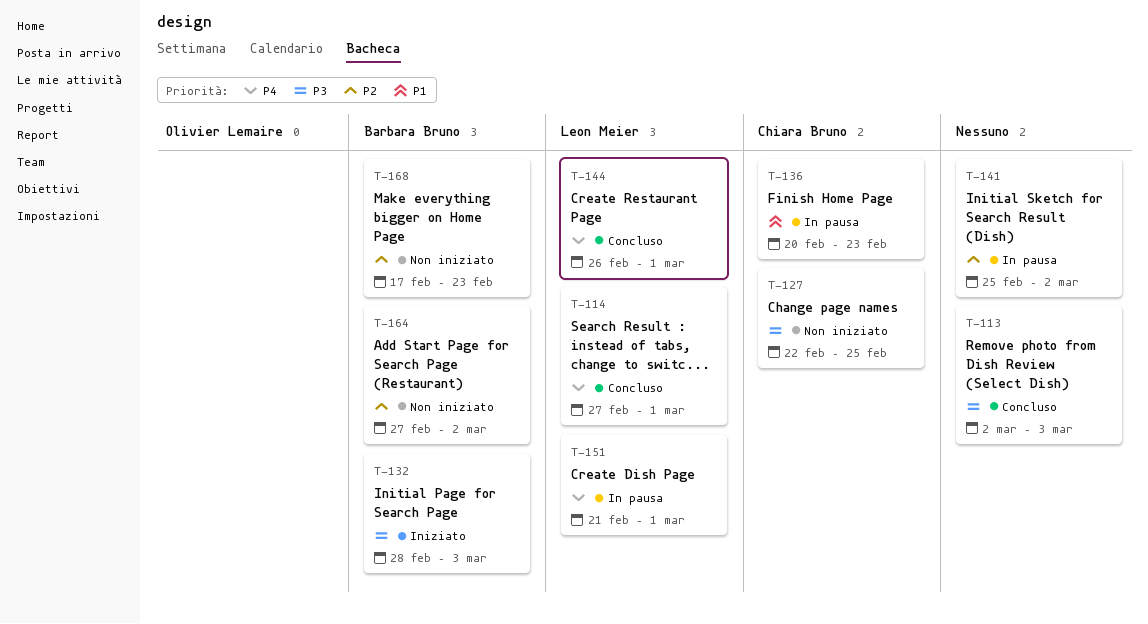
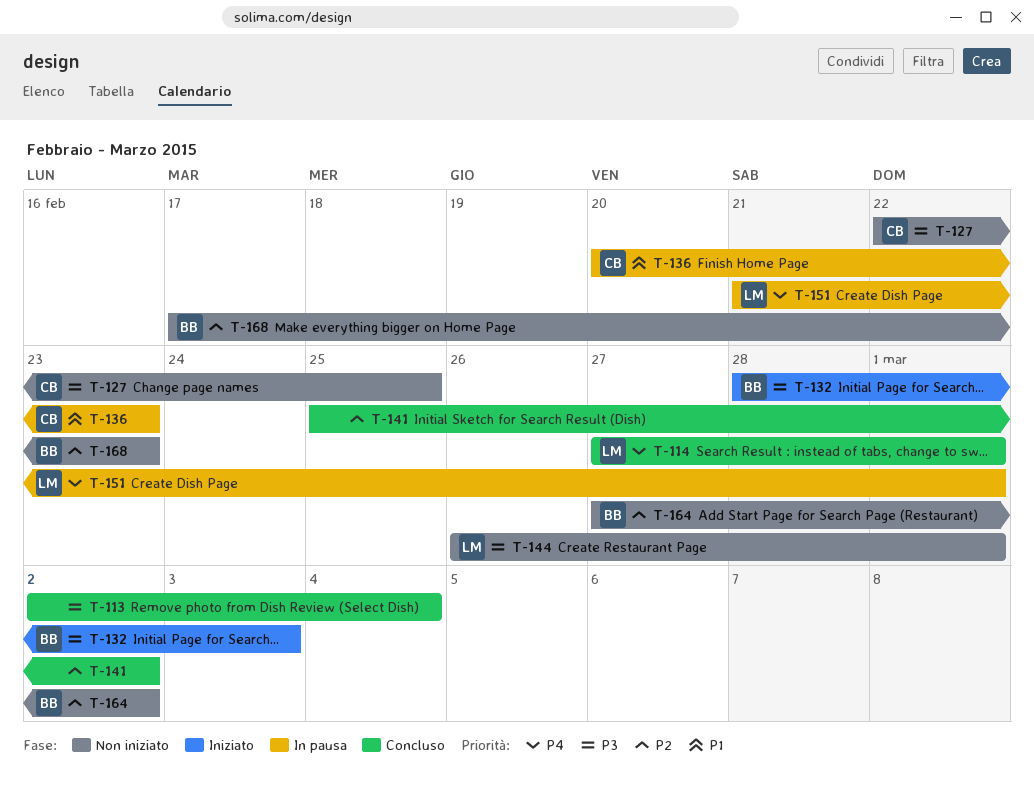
T-113, due: Mar 3 -> Mar 4
T-141, status: In pausa -> Concluso
T-144, status: Concluso -> Non iniziato
T-144, priority: P4 -> P3

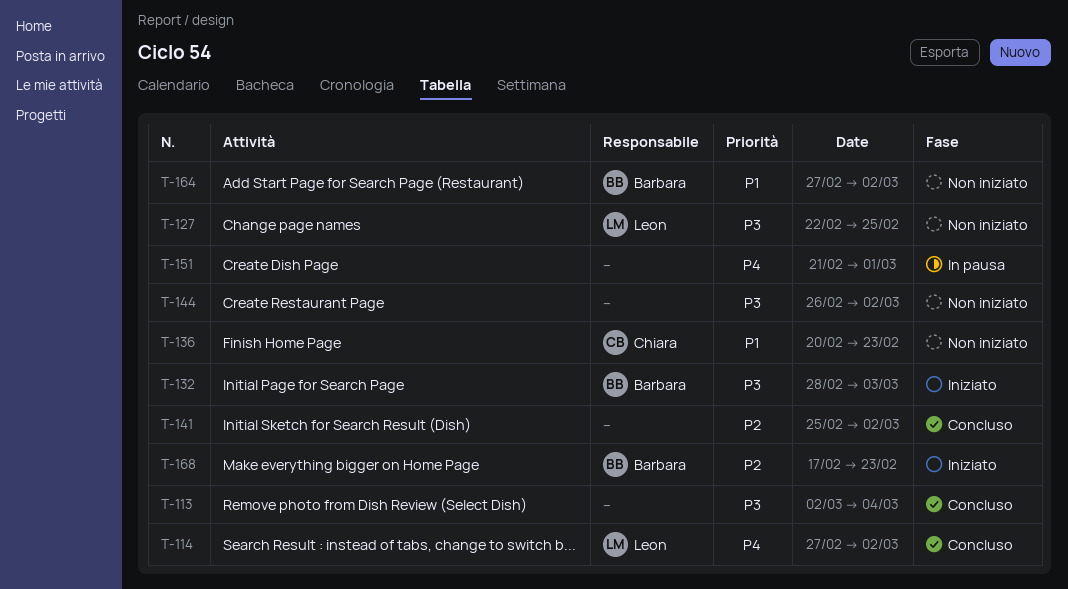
T-114, due: Mar 1 -> Mar 2
T-127, owner: Chiara -> Leon
T-136, status: In pausa -> Non iniziato
T-144, owner: Leon -> none
T-144, due: Mar 1 -> Mar 2
T-151, owner: Leon -> none
T-164, priority: P2 -> P1
T-168, status: Non iniziato -> Iniziato

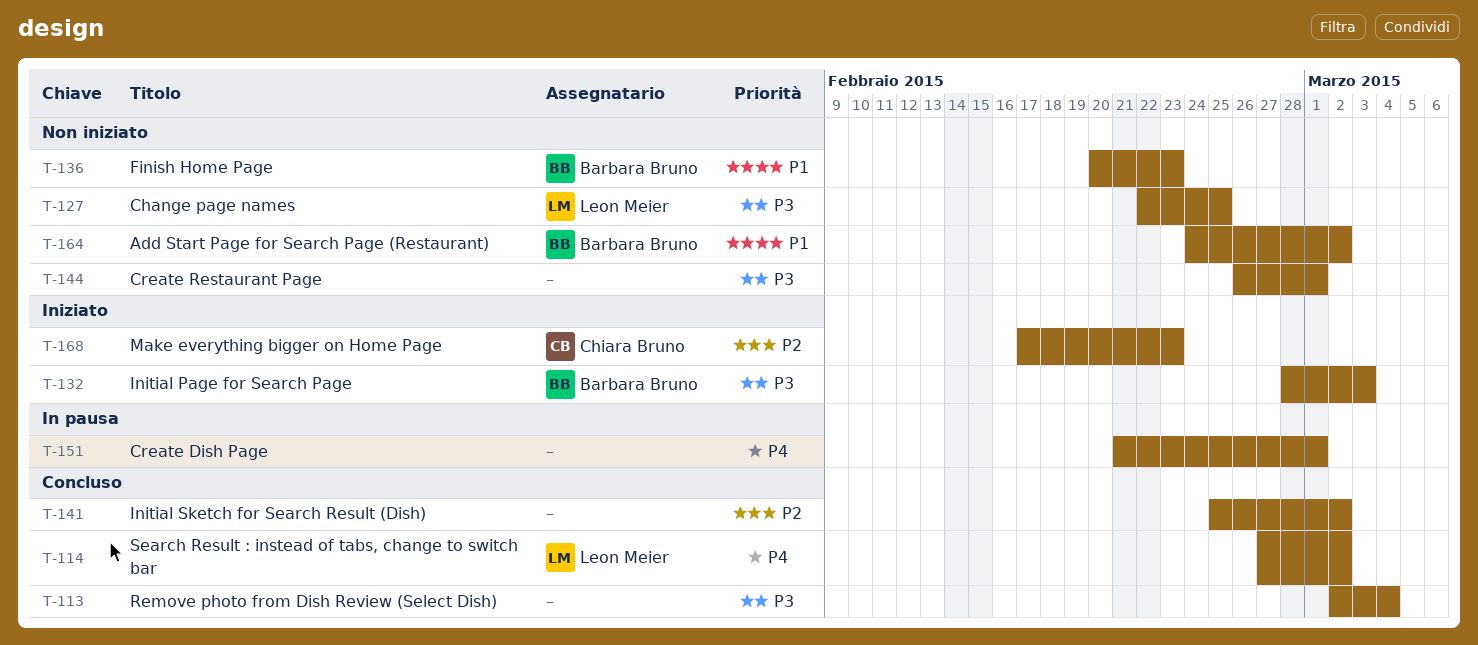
T-136, owner: Chiara Bruno -> Barbara Bruno
T-144, due: Mar 2 -> Mar 1
T-164, start: Feb 27 -> Feb 24
T-168, owner: Barbara Bruno -> Chiara Bruno

